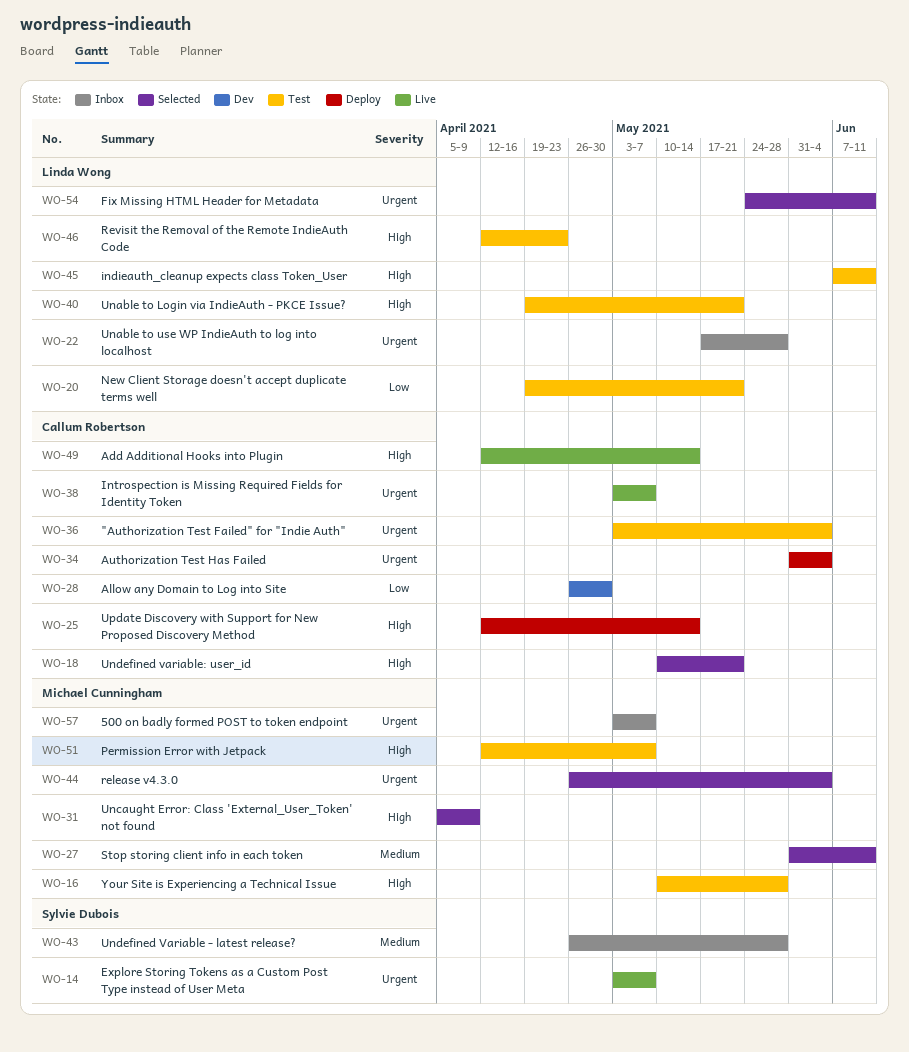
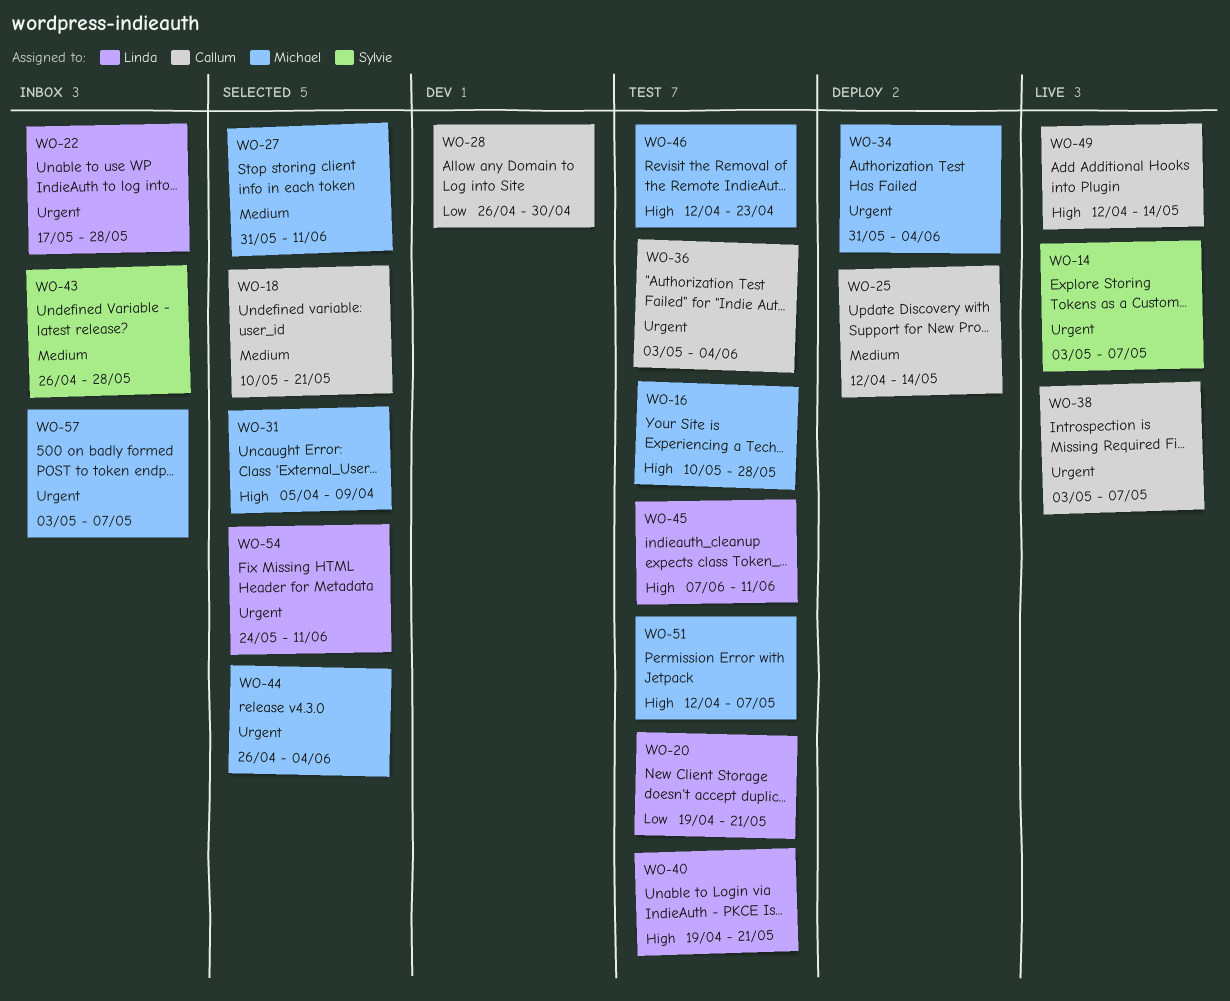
WO-18, priority: High -> Medium
WO-25, priority: High -> Medium
WO-34, owner: Callum Robertson -> Michael Cunningham
WO-46, owner: Linda Wong -> Michael Cunningham

